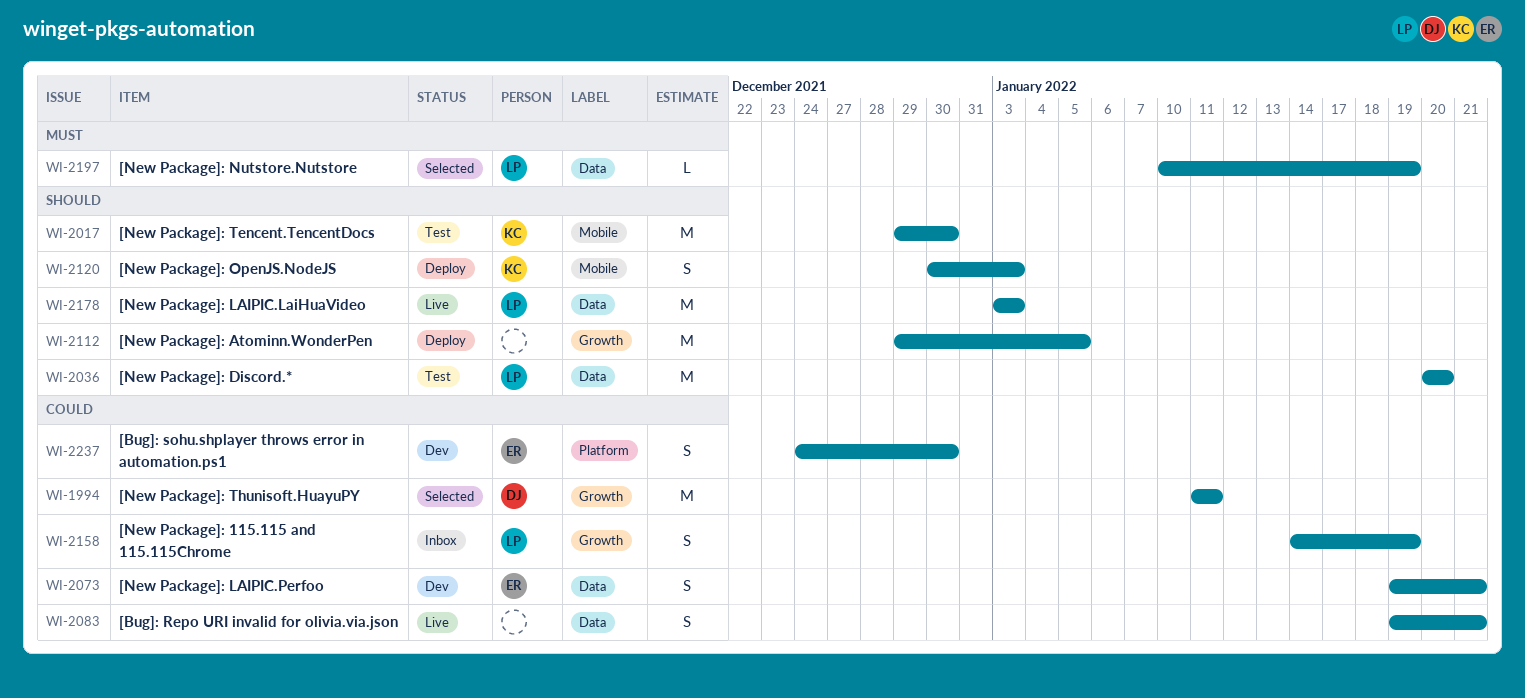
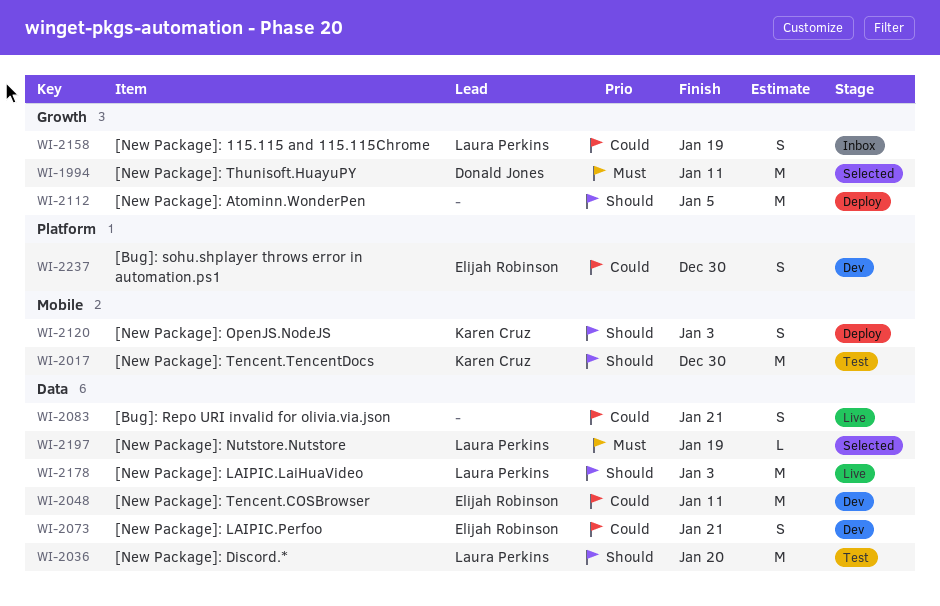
WI-1994, priority: Could -> Must
WI-2048: none -> present

